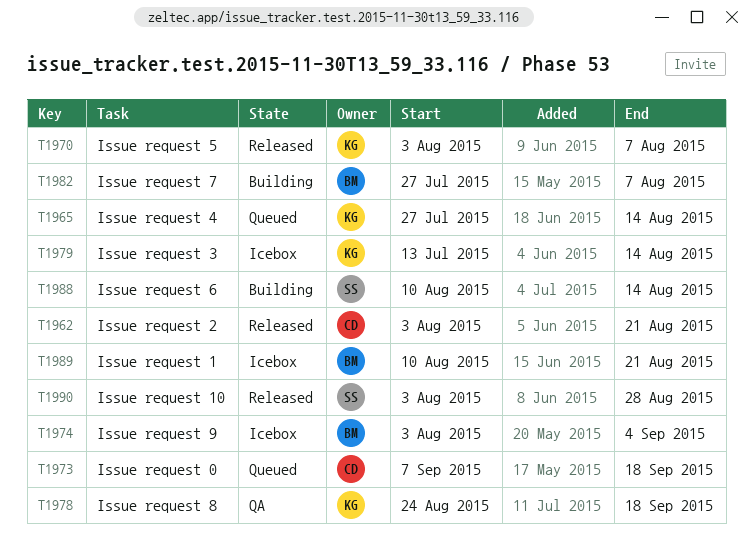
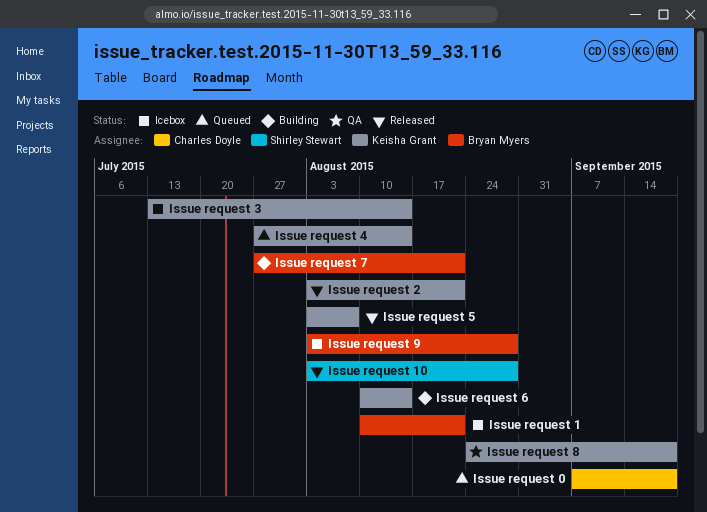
Issue request 2, owner: Charles Doyle -> Keisha Grant
Issue request 6, owner: Shirley Stewart -> Keisha Grant
Issue request 7, due: Aug 7 -> Aug 21
Issue request 9, due: Sep 4 -> Aug 28

